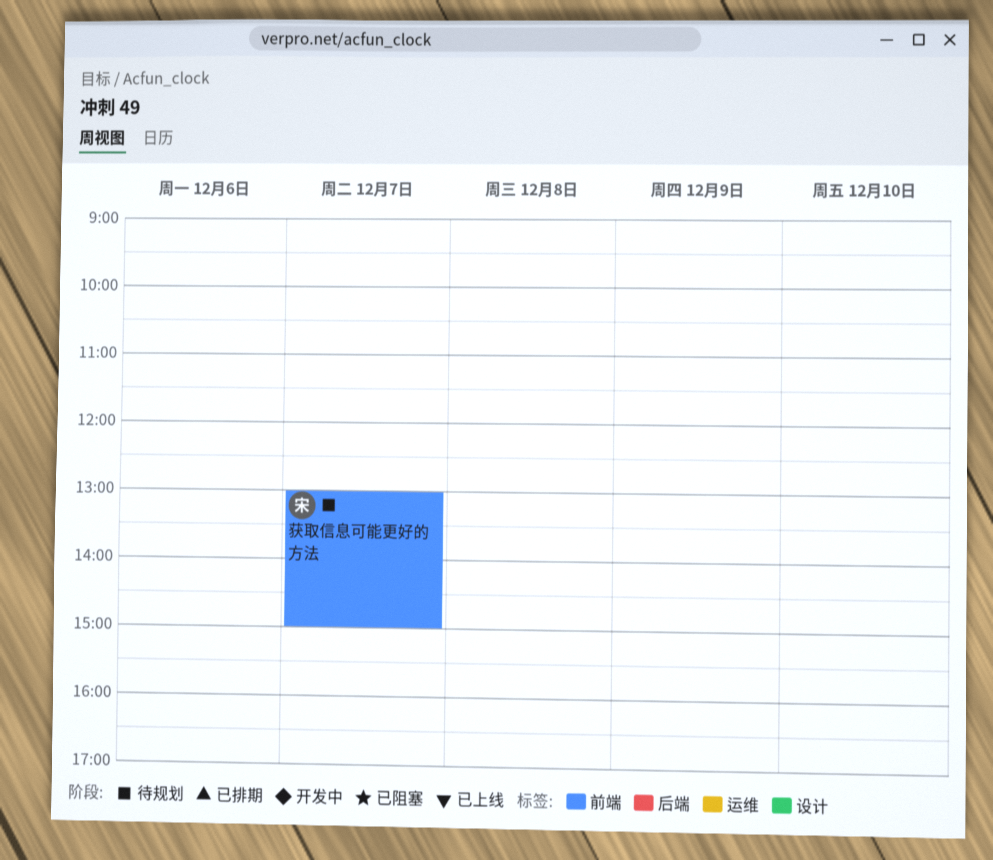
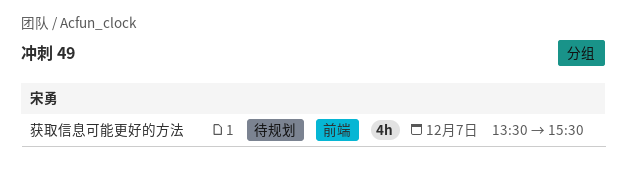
获取信息可能更好的方法, begins: 13:00 -> 13:30
获取信息可能更好的方法, ends: 15:00 -> 15:30

